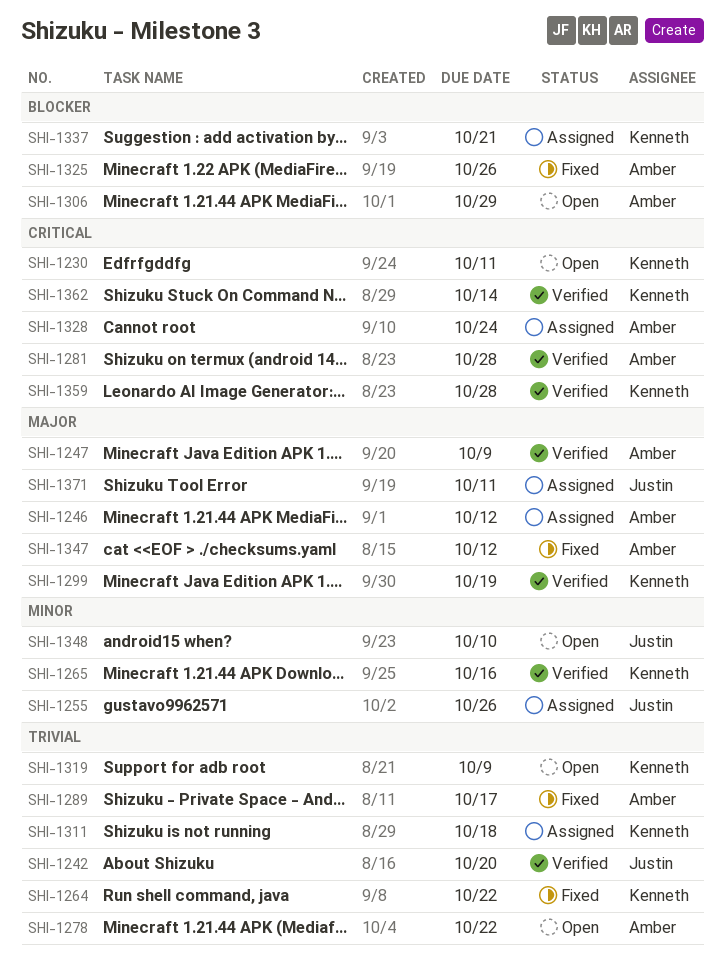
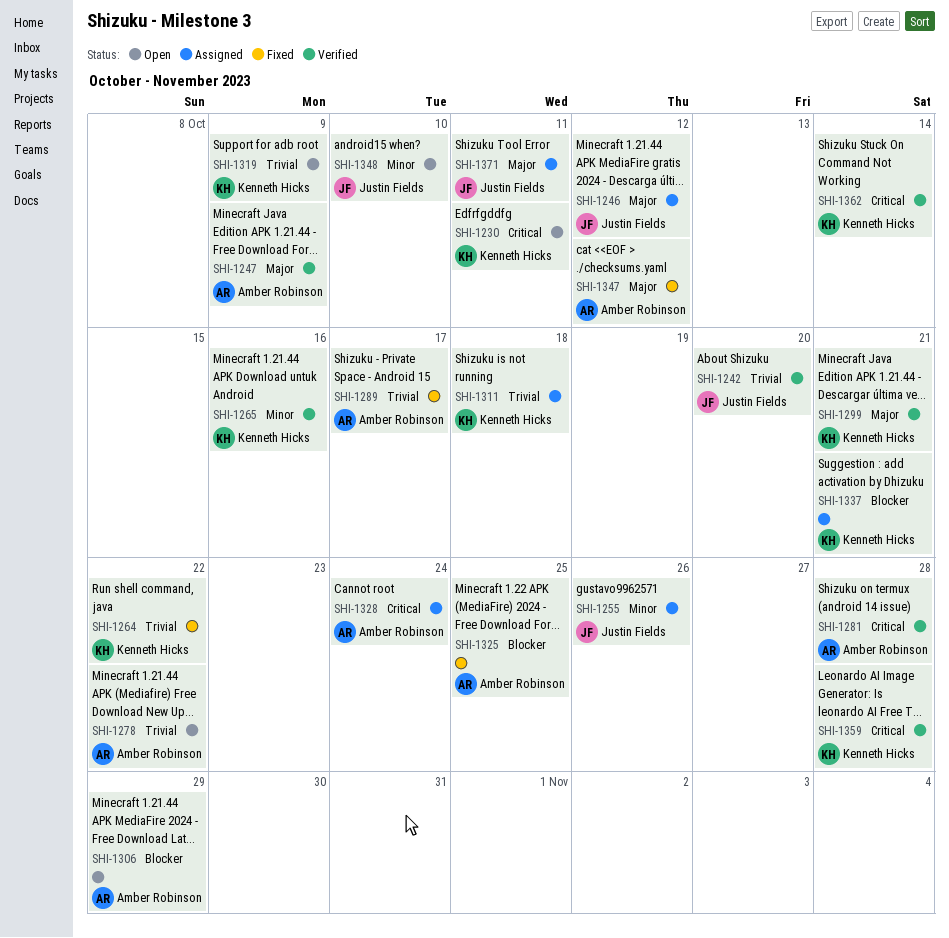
SHI-1246, owner: Amber Robinson -> Justin Fields
SHI-1299, due: Oct 19 -> Oct 21
SHI-1325, due: Oct 26 -> Oct 25

